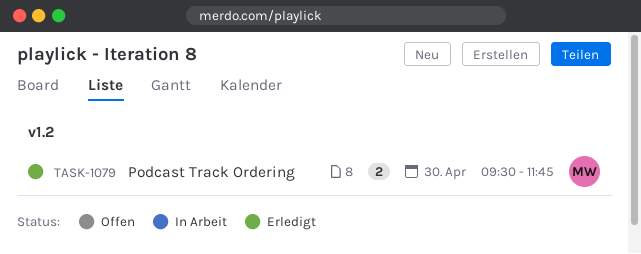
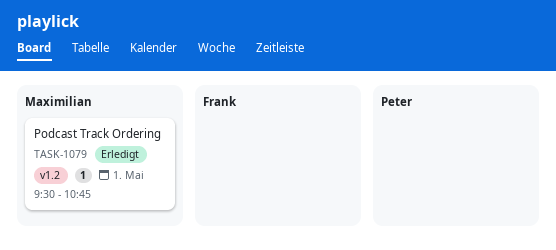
TASK-1079, estimate: 2 -> 1
TASK-1079, day: Apr 30 -> May 1
TASK-1079, ends: 11:45 -> 10:45

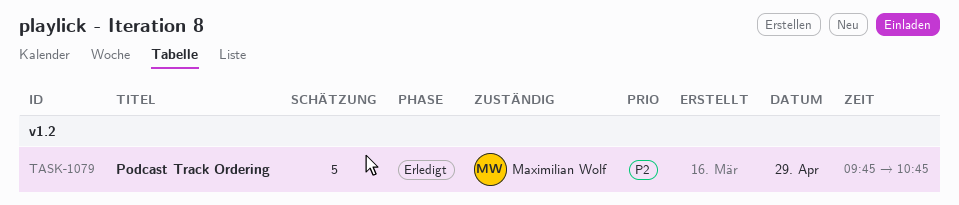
TASK-1079, estimate: 1 -> 5
TASK-1079, day: May 1 -> Apr 29
TASK-1079, begins: 09:30 -> 09:45

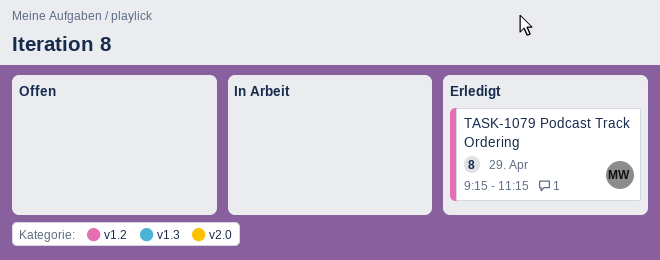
TASK-1079, estimate: 5 -> 8
TASK-1079, begins: 09:45 -> 09:15
TASK-1079, ends: 10:45 -> 11:15

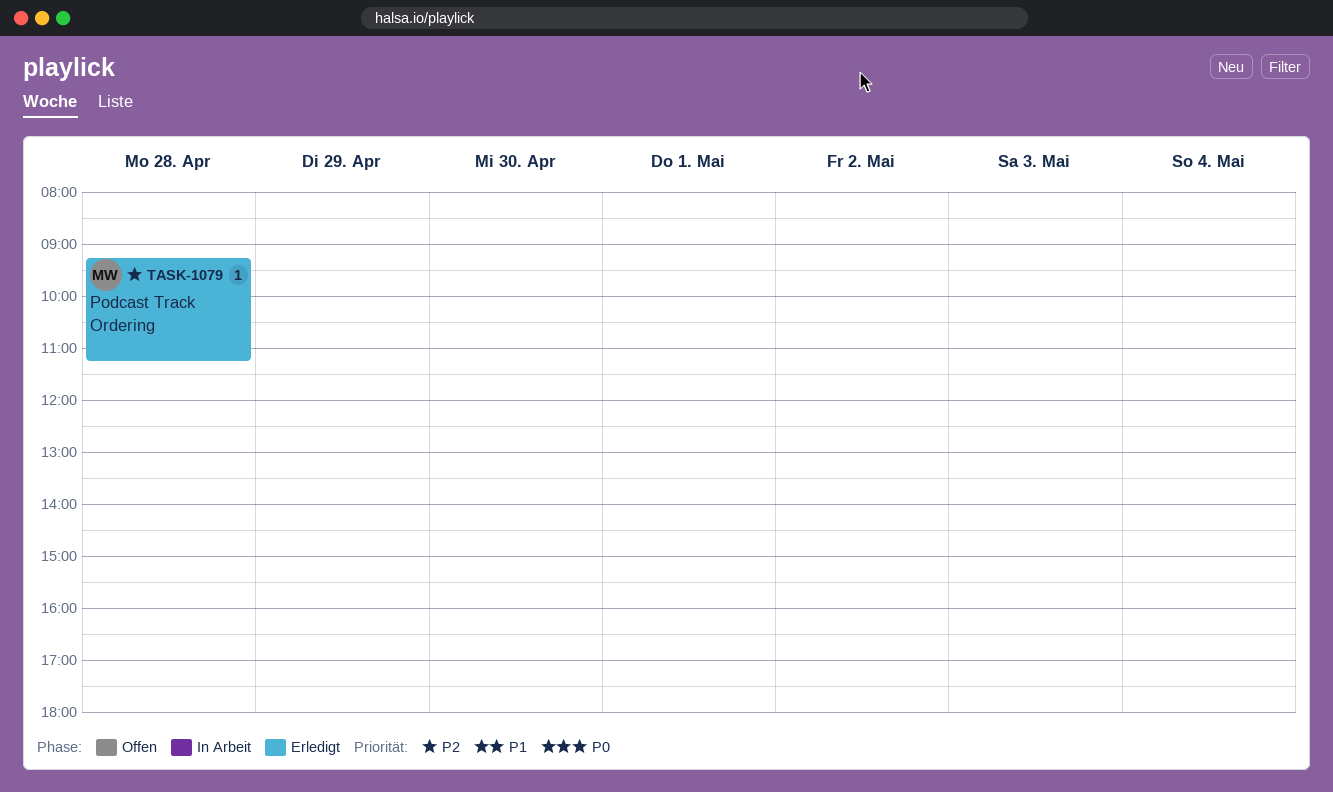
TASK-1079, estimate: 8 -> 1
TASK-1079, day: Apr 29 -> Apr 28

